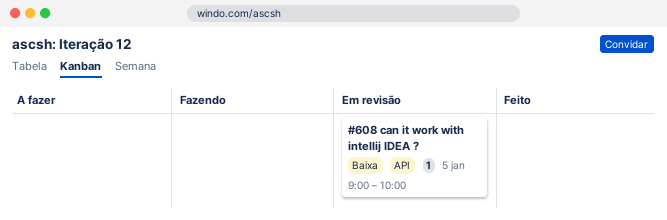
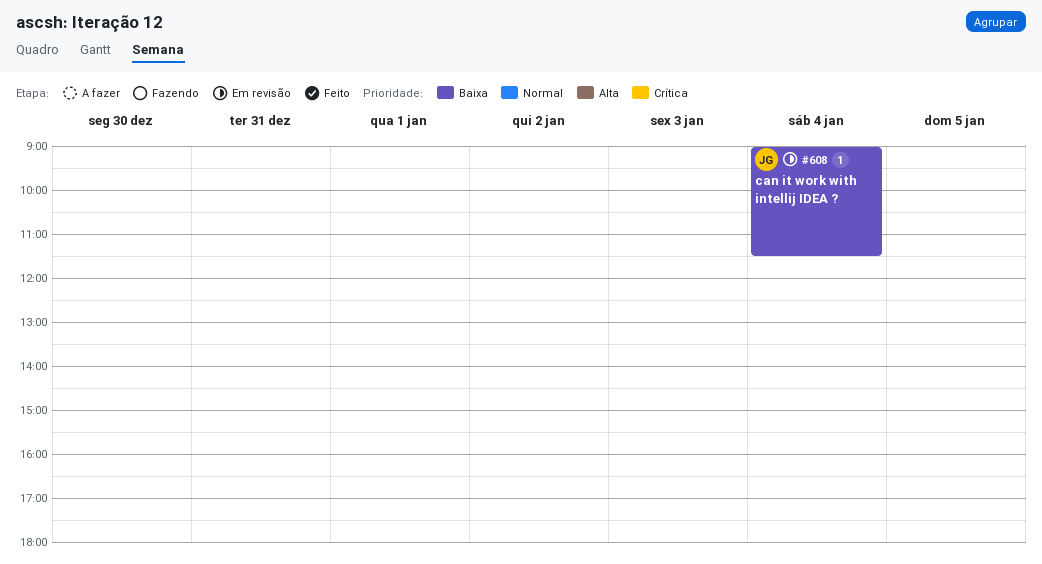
#608, day: Jan 5 -> Jan 4
#608, ends: 10:00 -> 11:30

